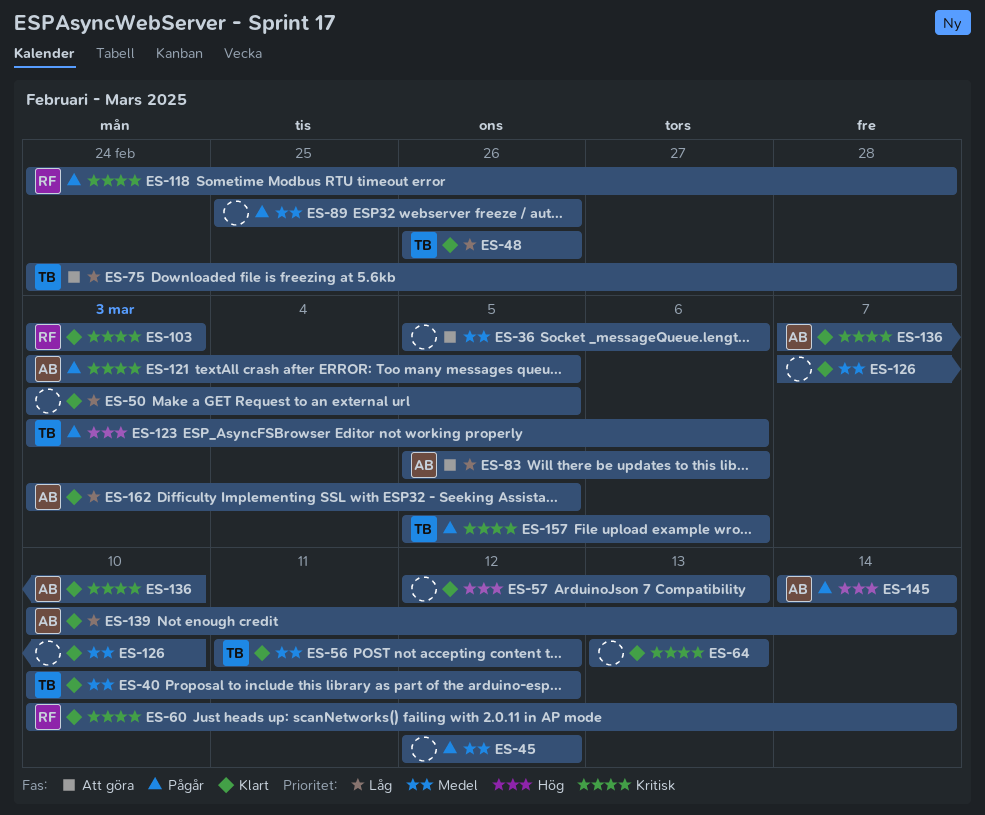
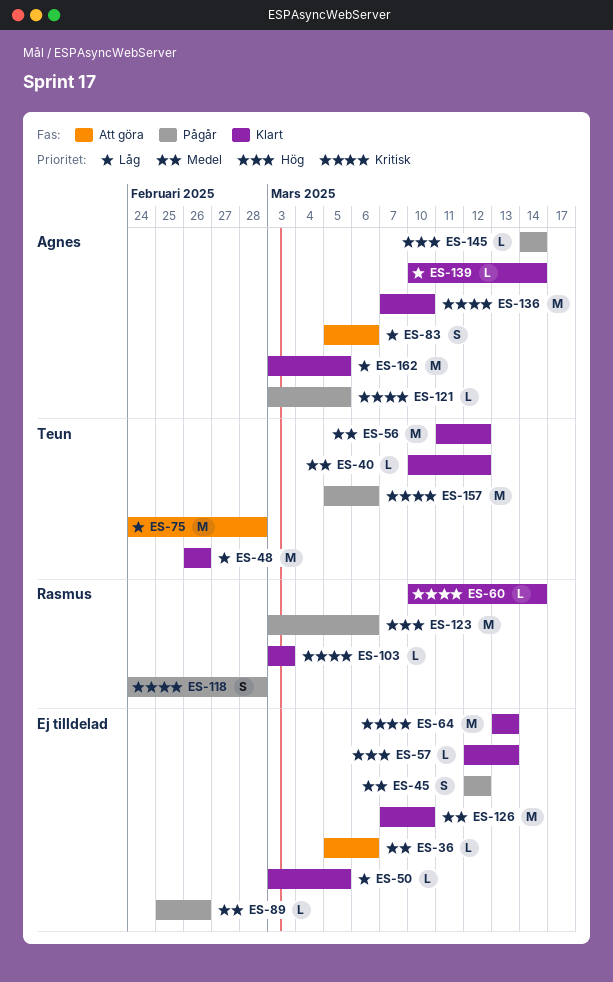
ES-123, owner: Teun -> Rasmus

